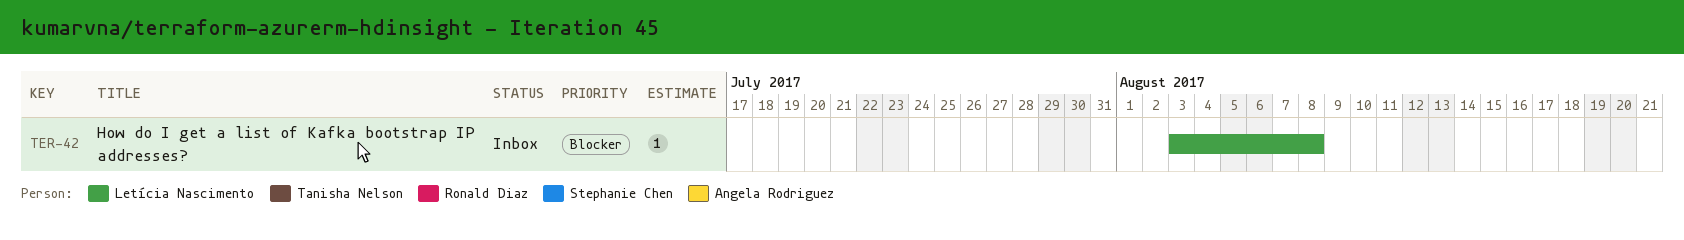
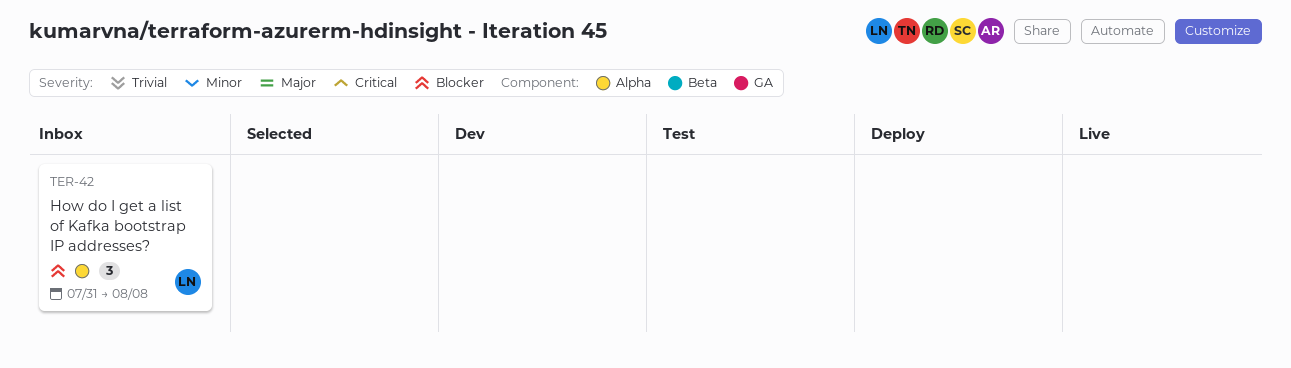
TER-42, estimate: 1 -> 3
TER-42, start: Aug 3 -> Jul 31

